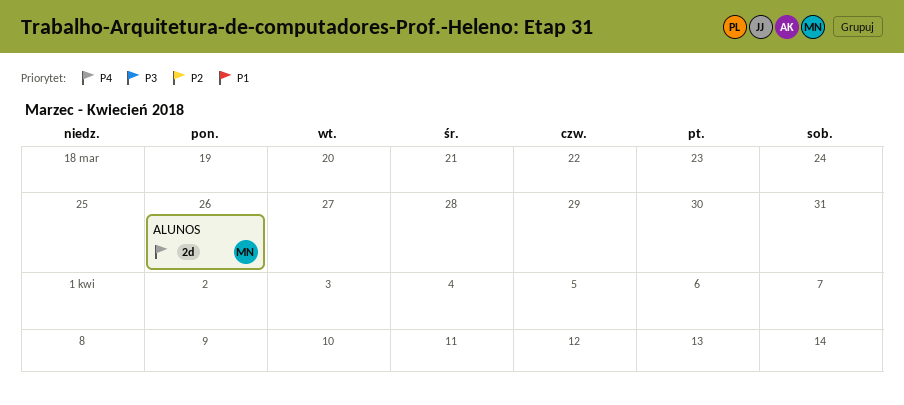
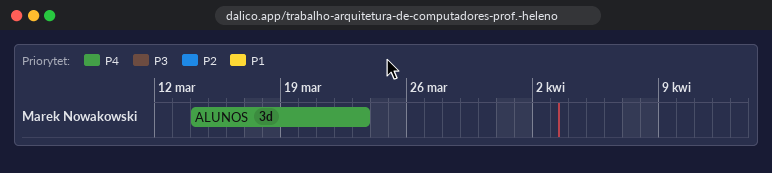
ALUNOS, estimate: 2d -> 3d
ALUNOS, due: Mar 26 -> Mar 23

